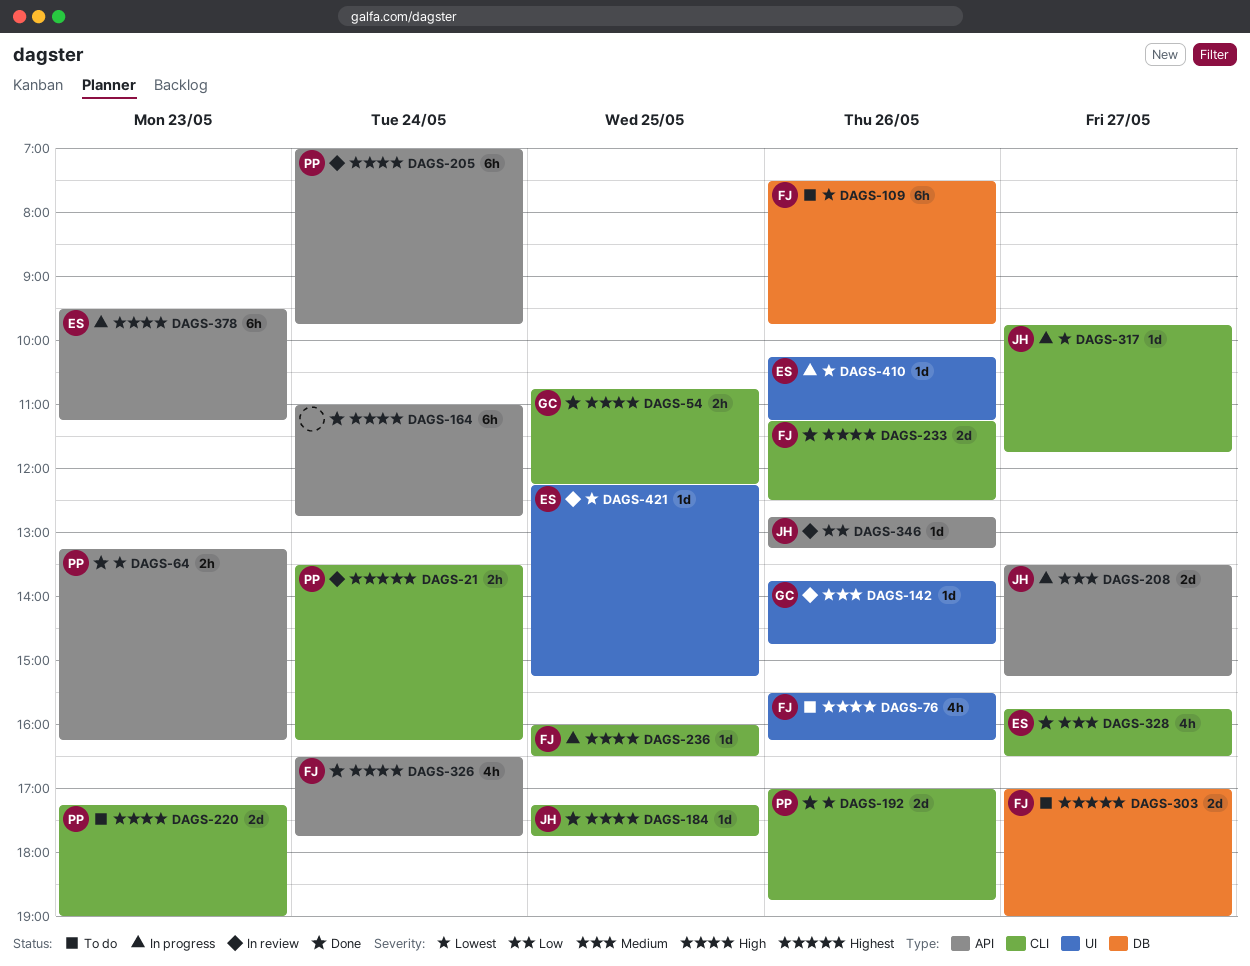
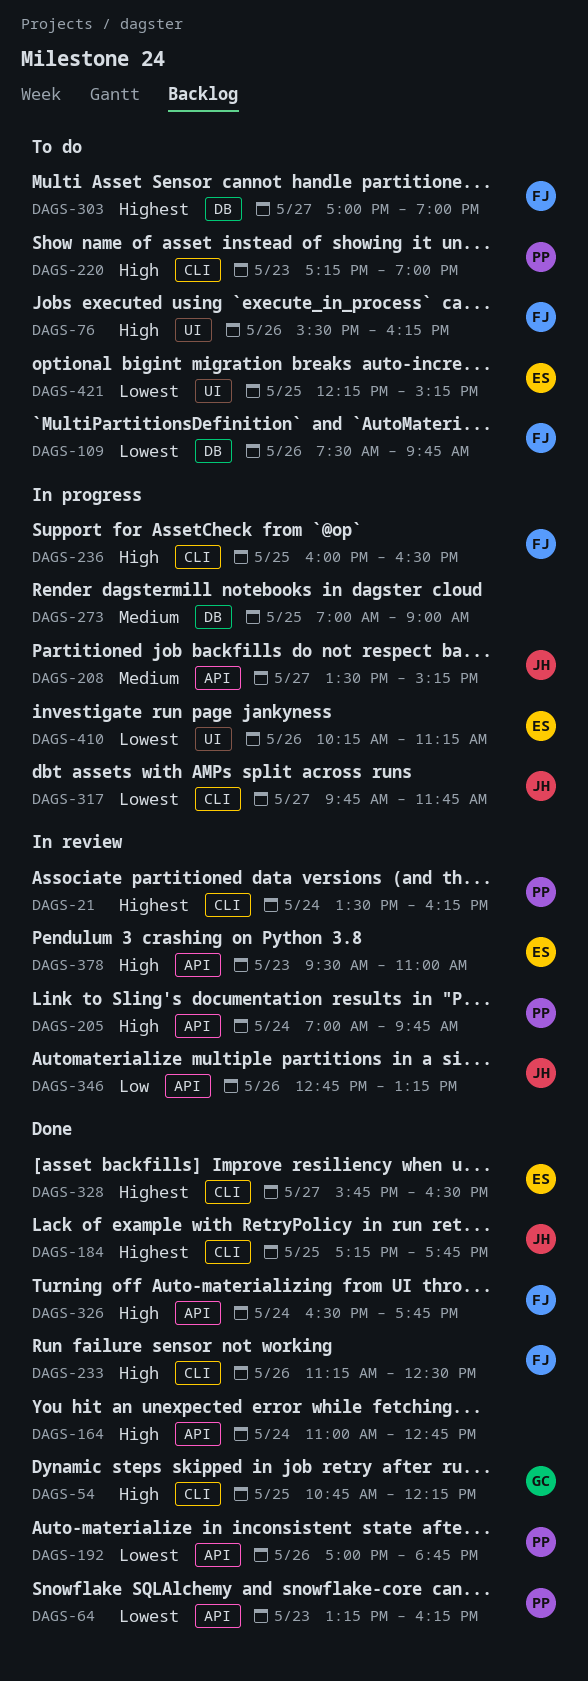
DAGS-142: present -> none
DAGS-184, priority: High -> Highest
DAGS-192, label: CLI -> API
DAGS-273: none -> present
DAGS-328, priority: Medium -> Highest
DAGS-378, status: In progress -> In review
DAGS-378, ends: 11:15 -> 11:00
DAGS-421, status: In review -> To do

